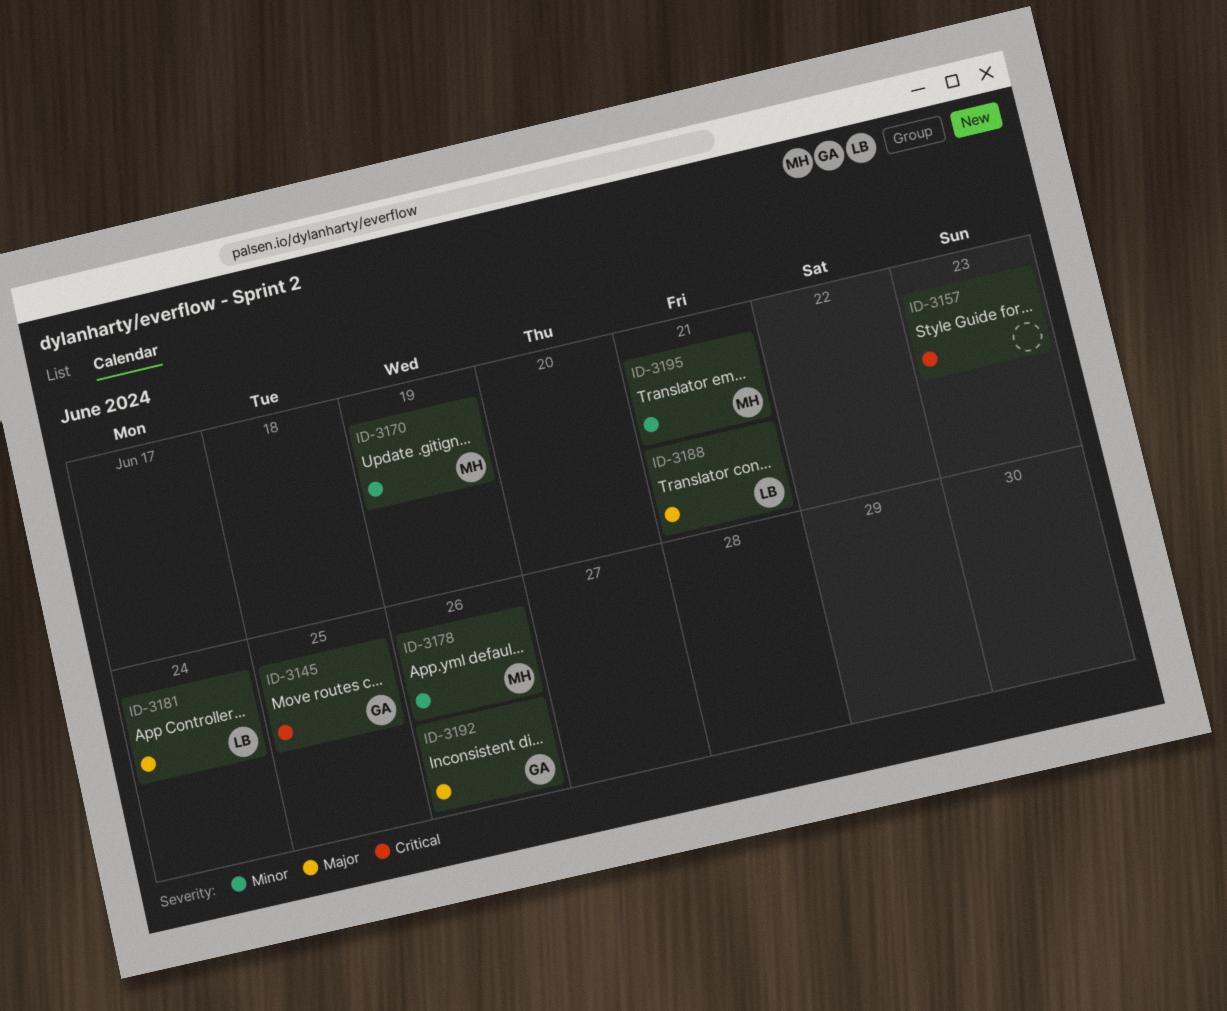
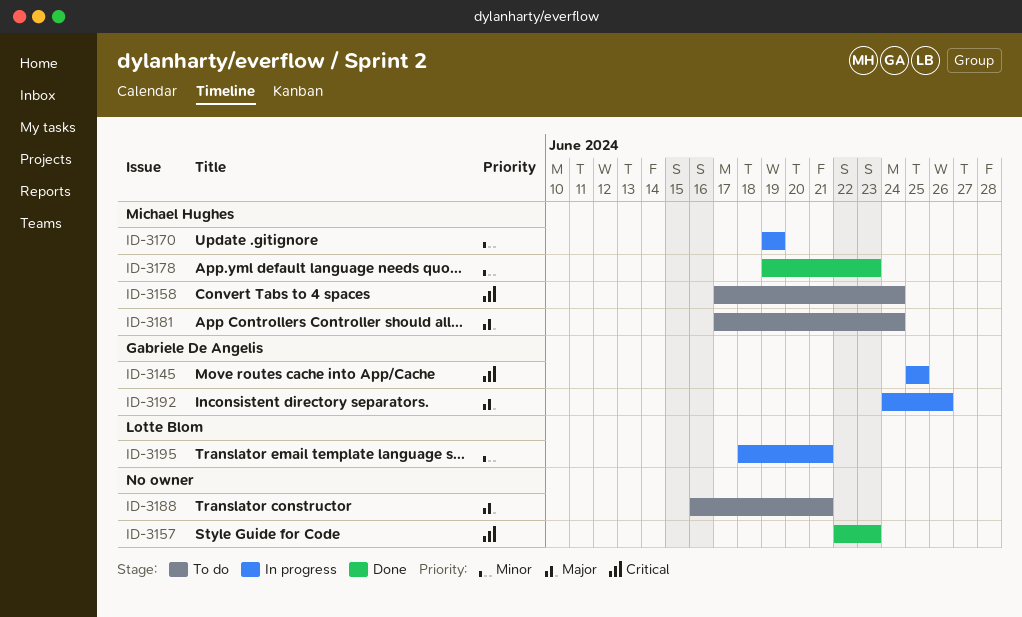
ID-3158: none -> present
ID-3178, due: Jun 26 -> Jun 23
ID-3181, owner: Lotte Blom -> Michael Hughes
ID-3188, owner: Lotte Blom -> none
ID-3195, owner: Michael Hughes -> Lotte Blom

